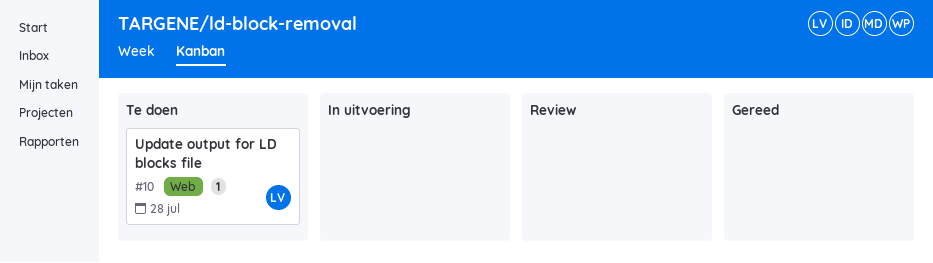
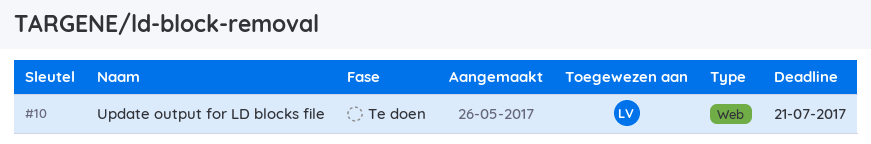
#10, due: Jul 28 -> Jul 21

